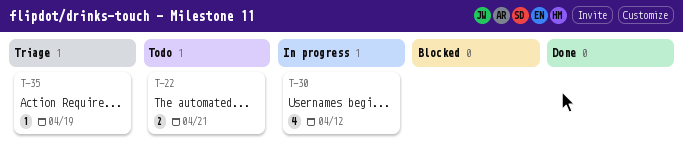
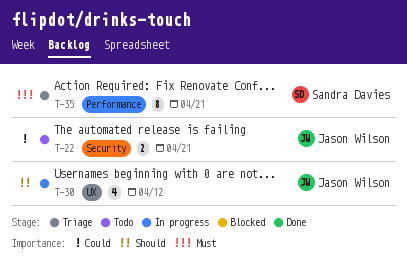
T-35, estimate: 1 -> 8
T-35, due: Apr 19 -> Apr 21

